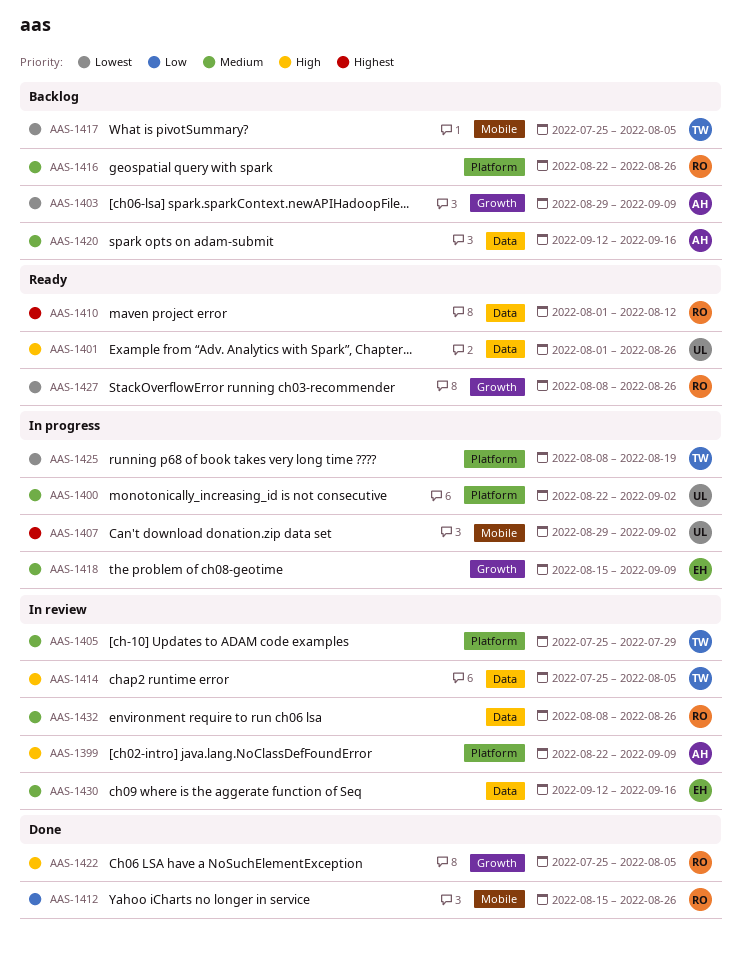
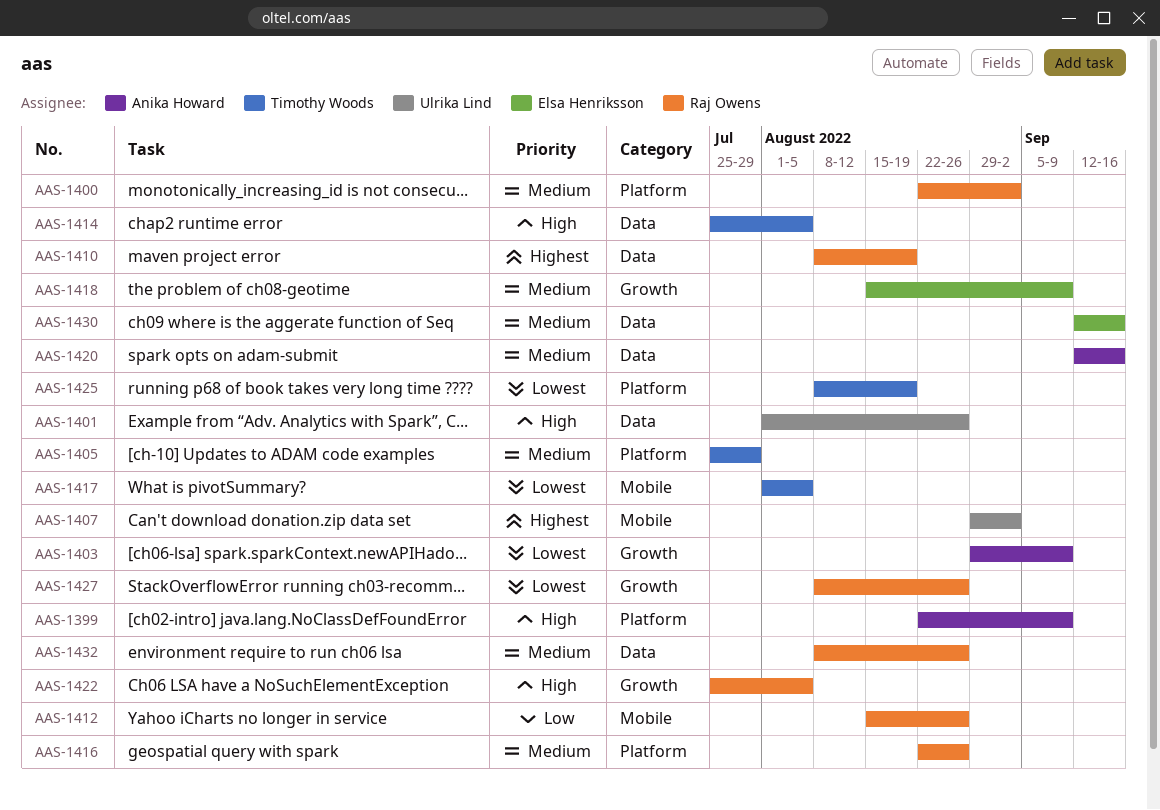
AAS-1400, owner: Ulrika Lind -> Raj Owens
AAS-1410, start: Aug 1 -> Aug 8
AAS-1410, due: Aug 12 -> Aug 19
AAS-1417, start: Jul 25 -> Aug 1

